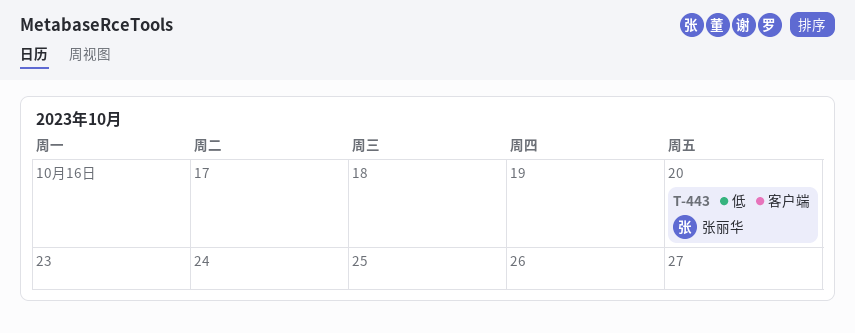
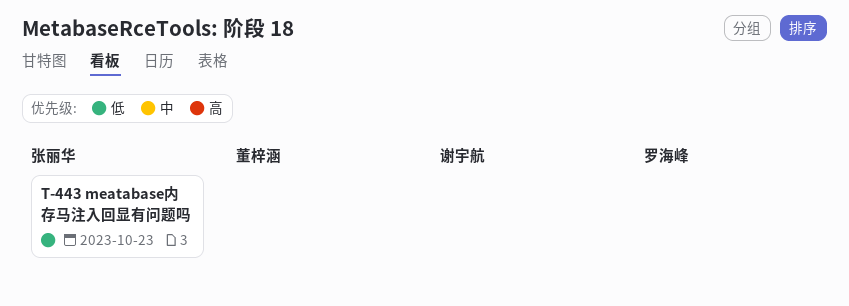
T-443, due: Oct 20 -> Oct 23

